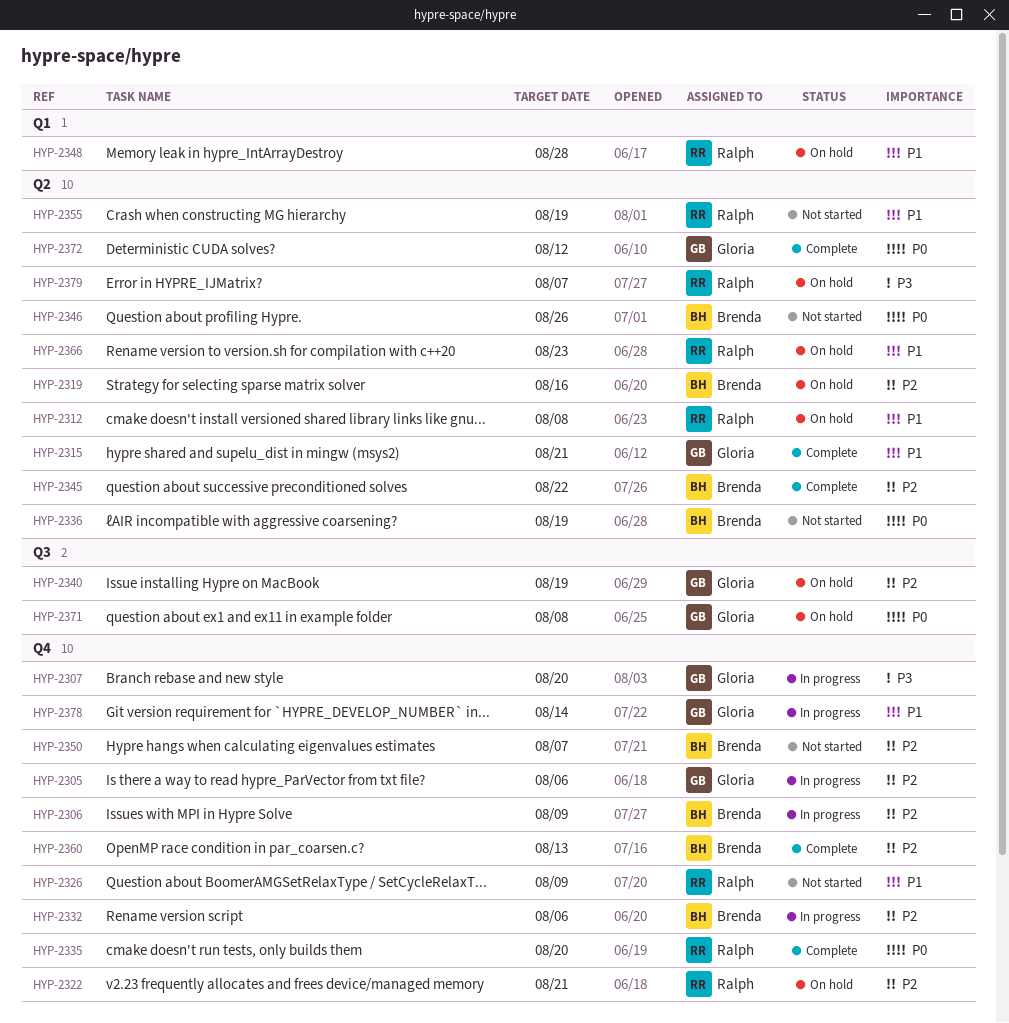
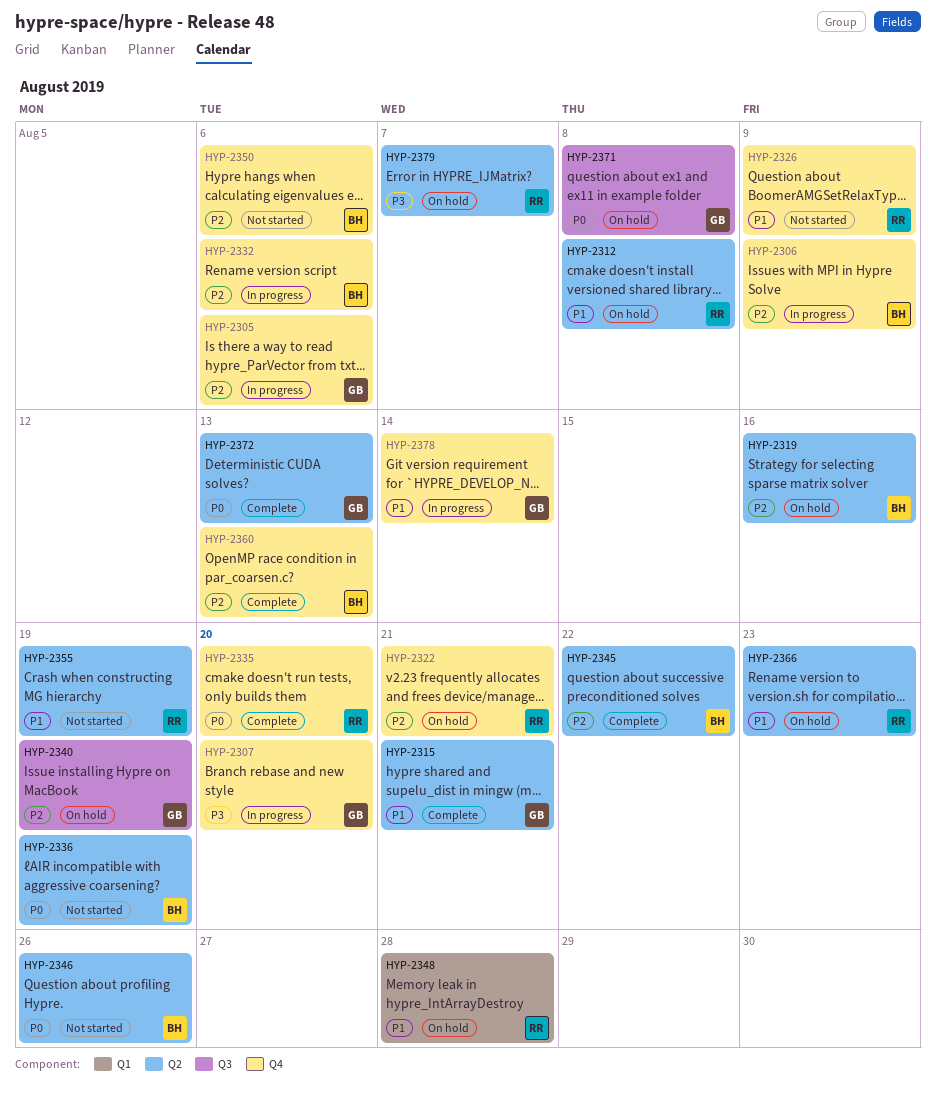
HYP-2350, due: Aug 7 -> Aug 6
HYP-2372, due: Aug 12 -> Aug 13

